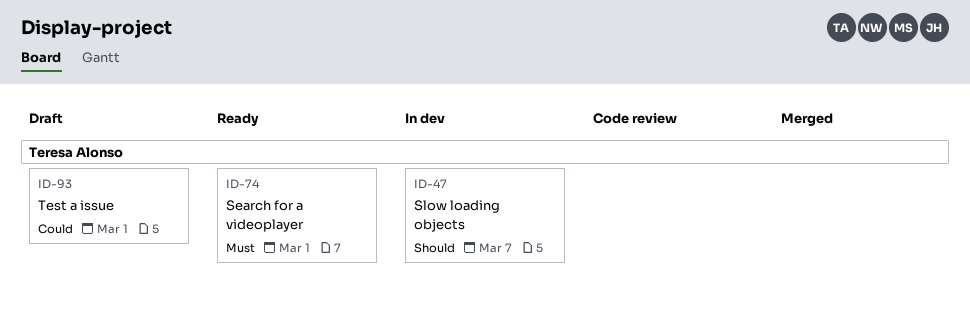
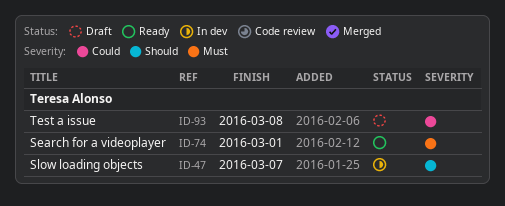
ID-93, due: Mar 1 -> Mar 8

